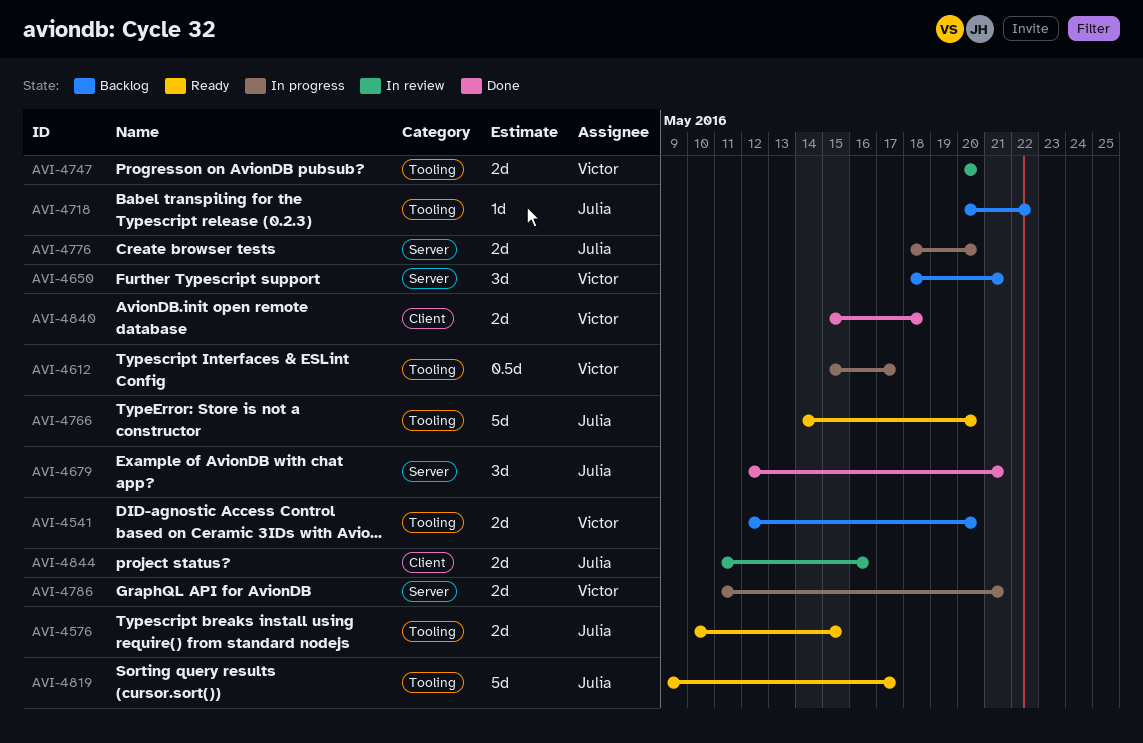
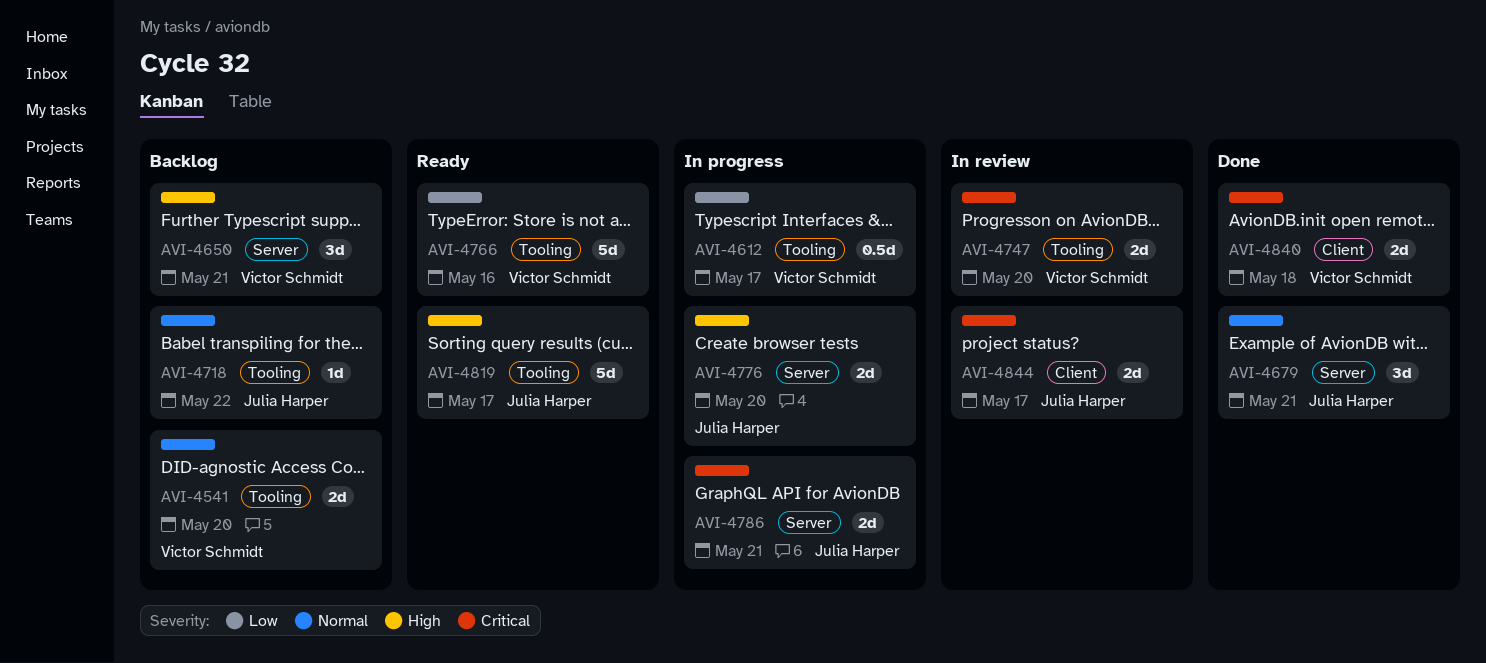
AVI-4576: present -> none
AVI-4766, owner: Julia Harper -> Victor Schmidt
AVI-4766, due: May 20 -> May 16
AVI-4786, owner: Victor Schmidt -> Julia Harper
AVI-4844, due: May 16 -> May 17

